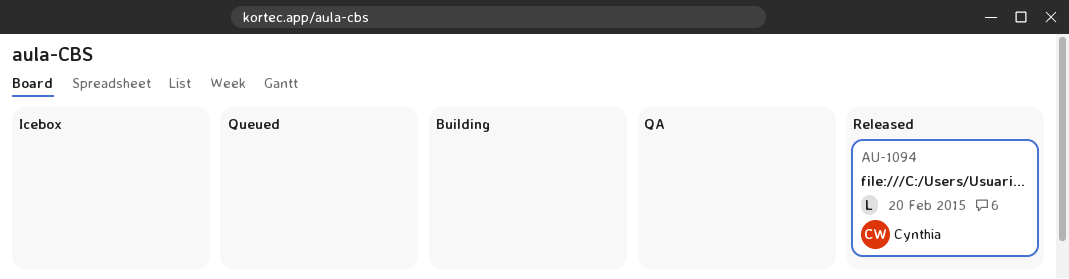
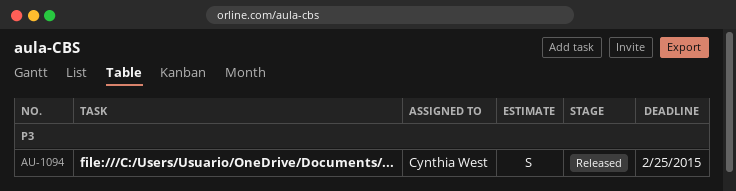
AU-1094, estimate: L -> S
AU-1094, due: Feb 20 -> Feb 25

